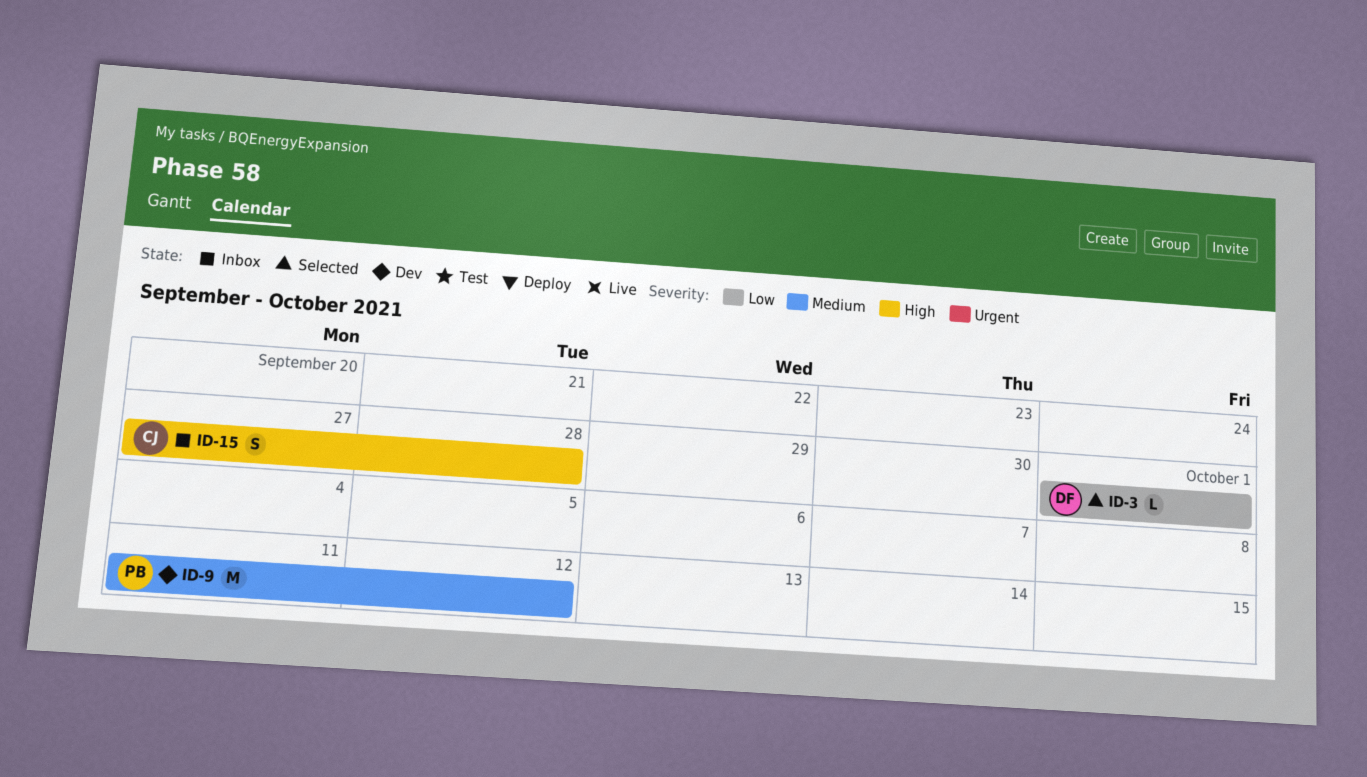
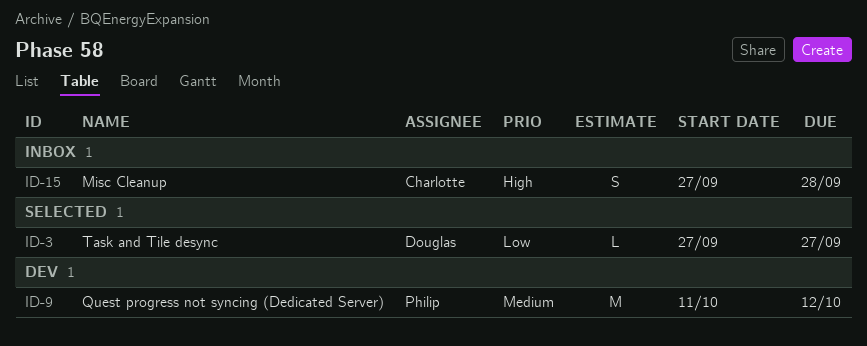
ID-3, start: Oct 1 -> Sep 27
ID-3, due: Oct 1 -> Sep 27

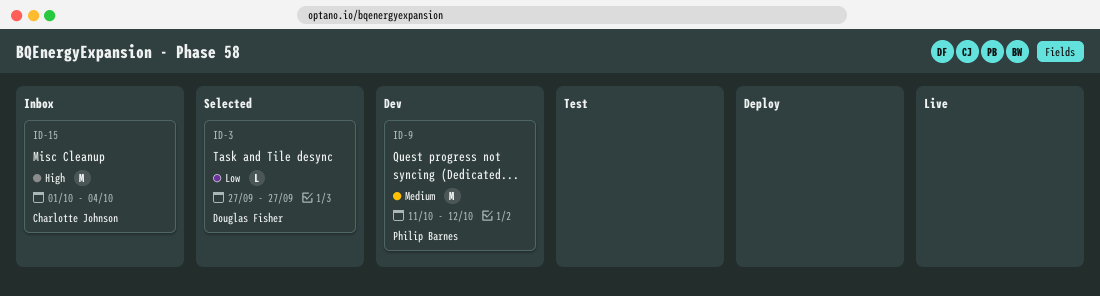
ID-15, estimate: S -> M
ID-15, start: Sep 27 -> Oct 1
ID-15, due: Sep 28 -> Oct 4

